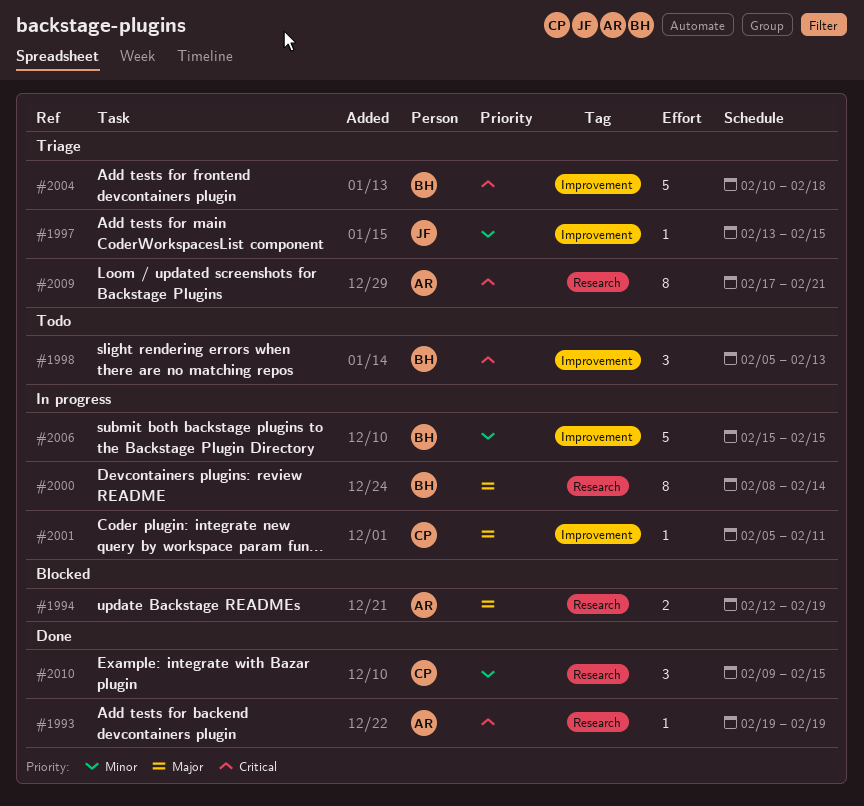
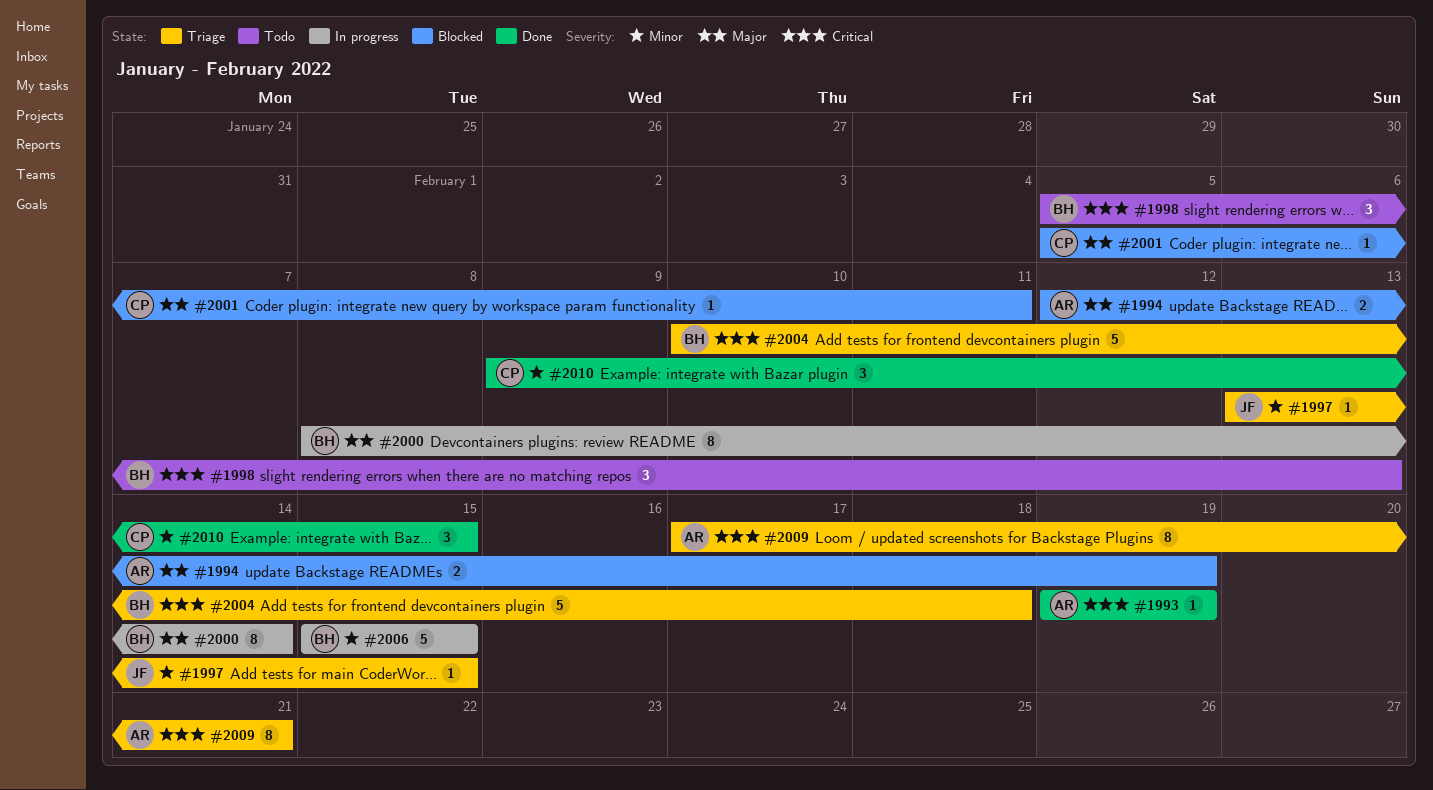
#2001, status: In progress -> Blocked

